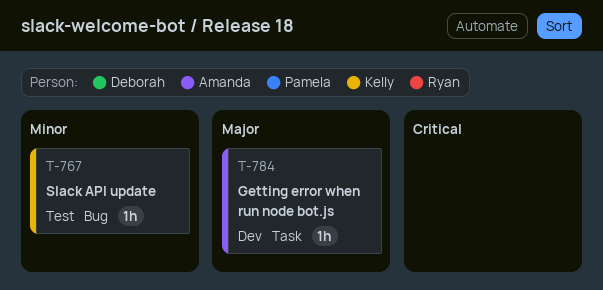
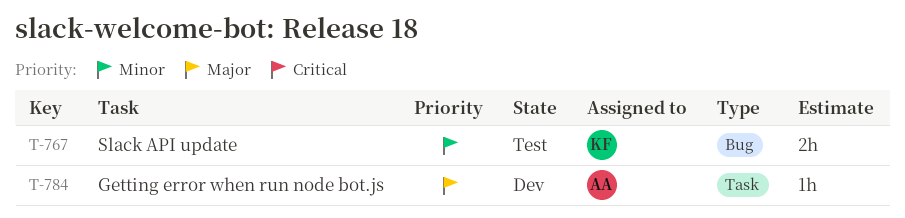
T-767, estimate: 1h -> 2h

